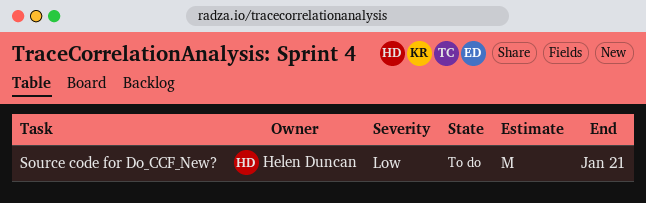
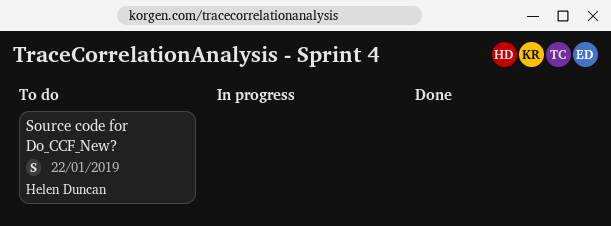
Source code for Do_CCF_New?, estimate: M -> S
Source code for Do_CCF_New?, due: Jan 21 -> Jan 22

